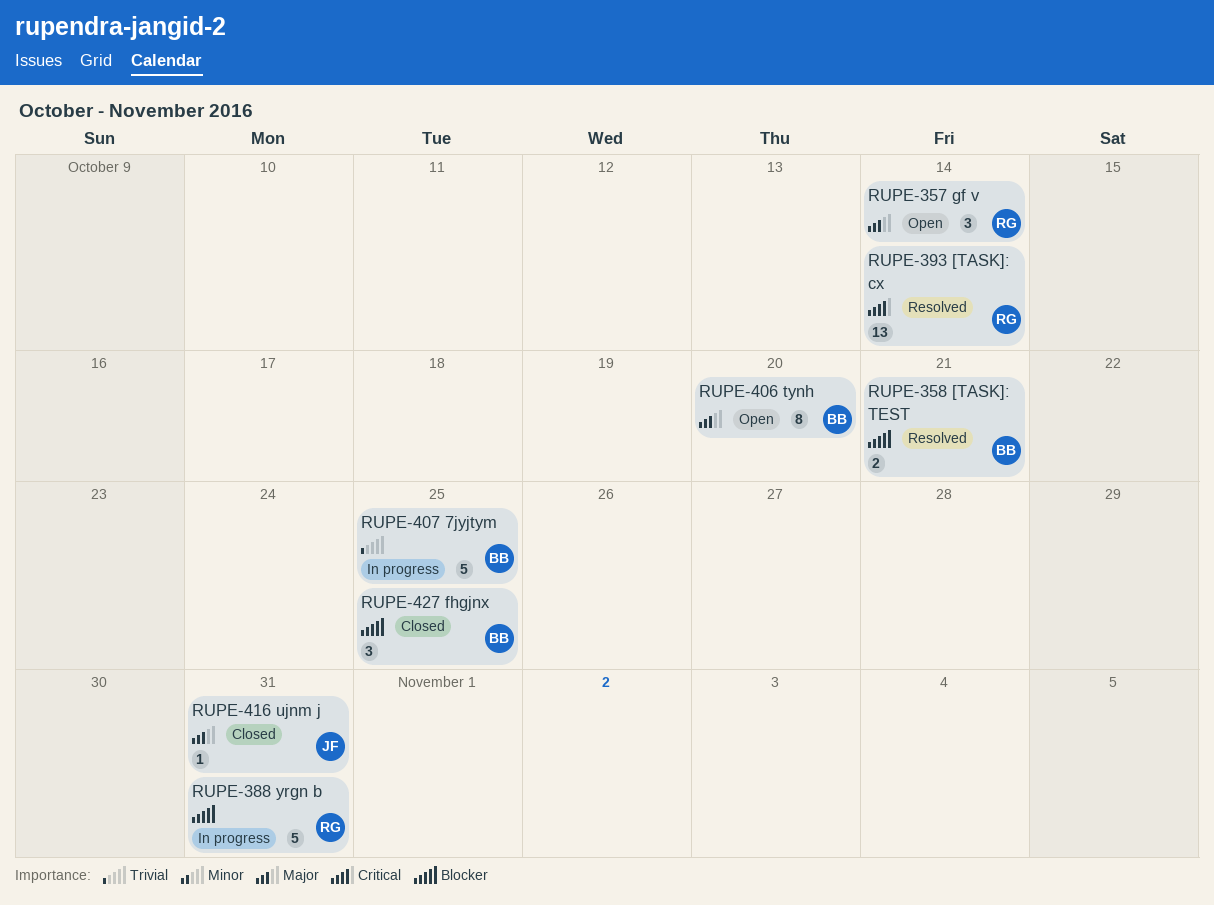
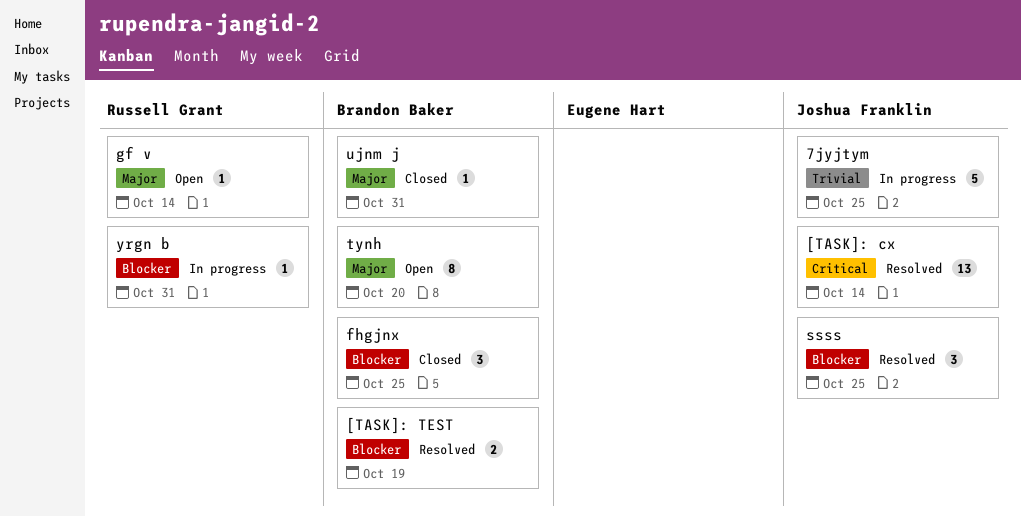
7jyjtym, owner: Brandon Baker -> Joshua Franklin
[TASK]: cx, owner: Russell Grant -> Joshua Franklin
[TASK]: TEST, due: Oct 21 -> Oct 19
gf v, estimate: 3 -> 1
ssss: none -> present
ujnm j, owner: Joshua Franklin -> Brandon Baker
yrgn b, estimate: 5 -> 1

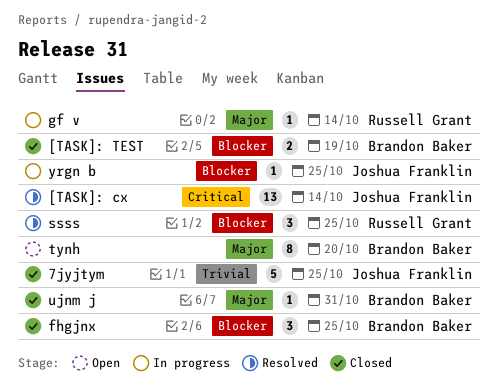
7jyjtym, status: In progress -> Closed
[TASK]: TEST, status: Resolved -> Closed
gf v, status: Open -> In progress
ssss, owner: Joshua Franklin -> Russell Grant
yrgn b, owner: Russell Grant -> Joshua Franklin
yrgn b, due: Oct 31 -> Oct 25

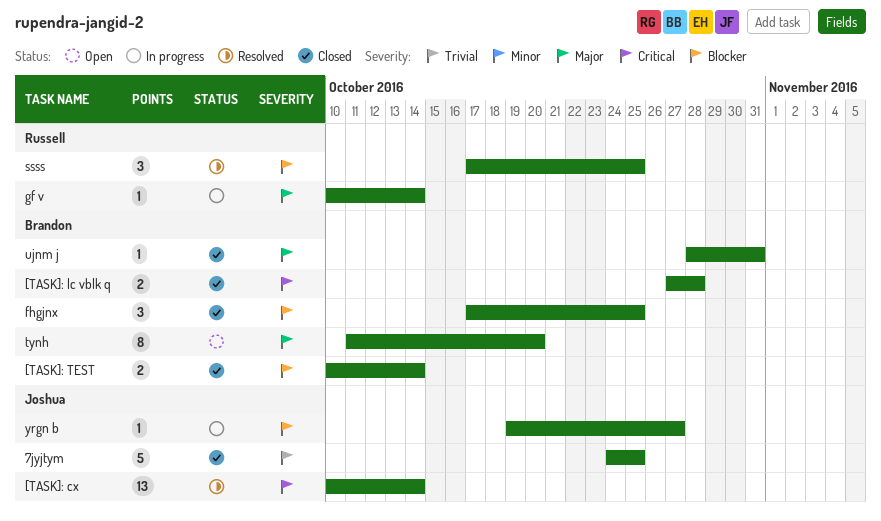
[TASK]: lc vblk q: none -> present
[TASK]: TEST, due: Oct 19 -> Oct 14
yrgn b, due: Oct 25 -> Oct 27

